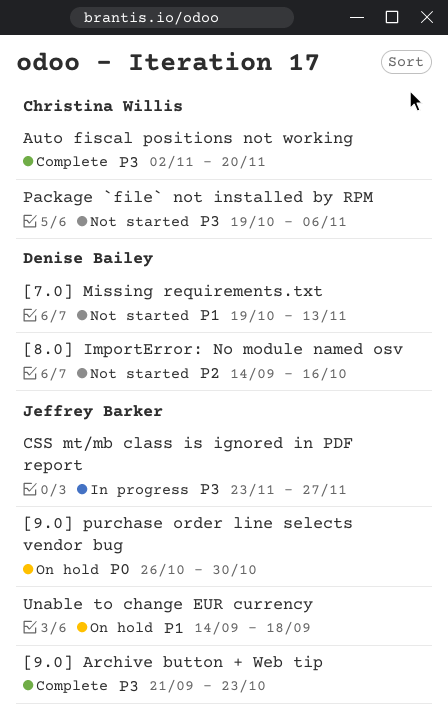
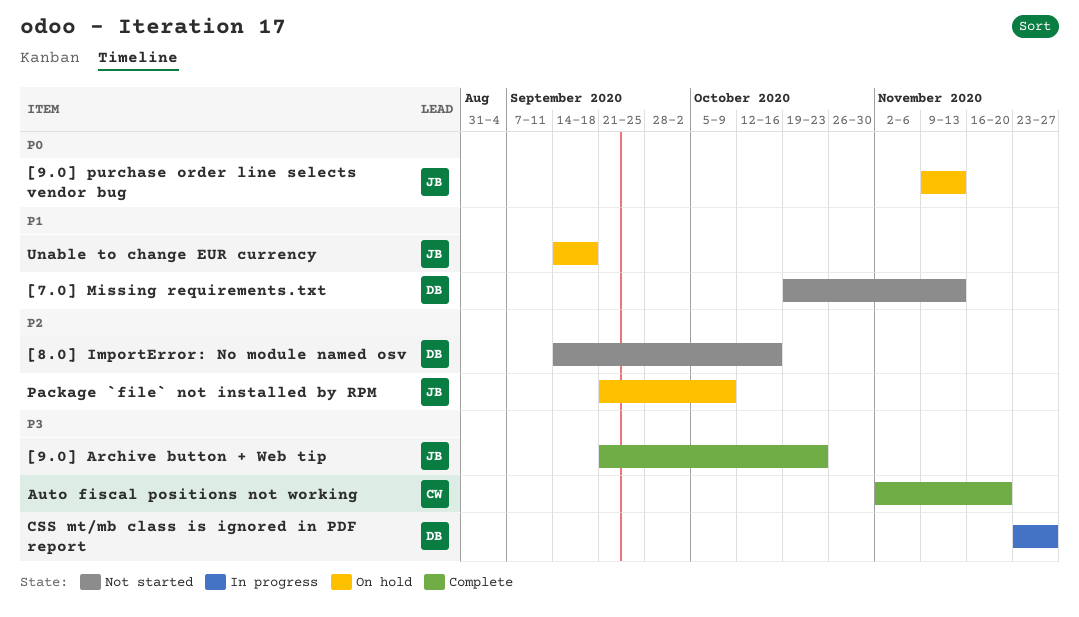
[9.0] purchase order line selects vendor bug, start: Oct 26 -> Nov 9
[9.0] purchase order line selects vendor bug, due: Oct 30 -> Nov 13
CSS mt/mb class is ignored in PDF report, owner: Jeffrey Barker -> Denise Bailey
Package `file` not installed by RPM, status: Not started -> On hold
Package `file` not installed by RPM, owner: Christina Willis -> Jeffrey Barker
Package `file` not installed by RPM, priority: P3 -> P2
Package `file` not installed by RPM, start: Oct 19 -> Sep 21
Package `file` not installed by RPM, due: Nov 6 -> Oct 9

